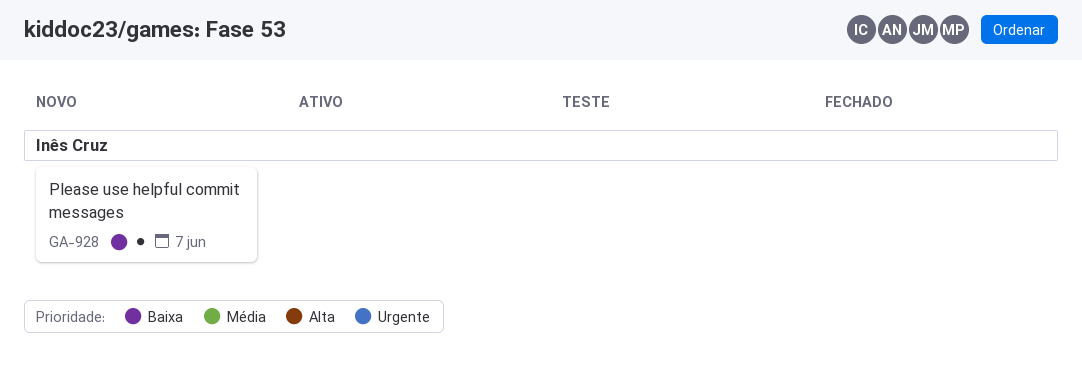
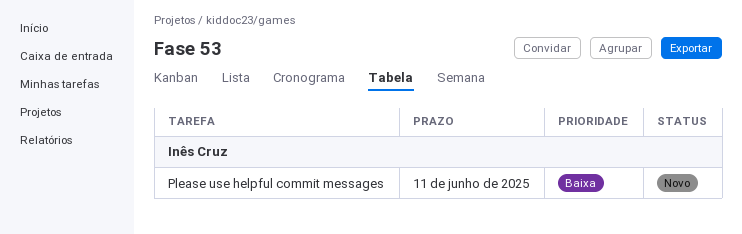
Please use helpful commit messages, due: Jun 7 -> Jun 11

